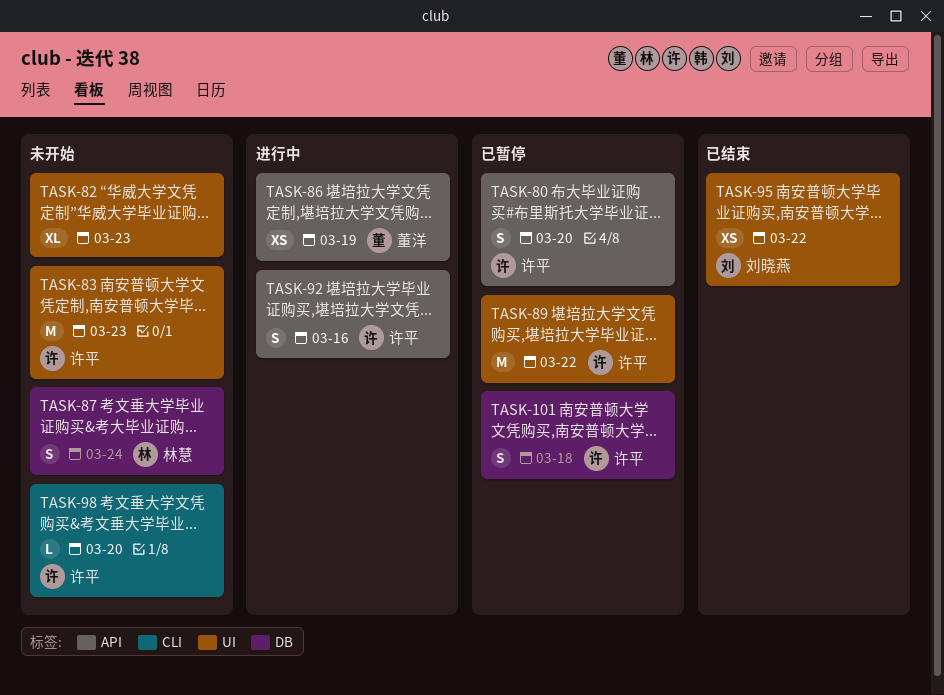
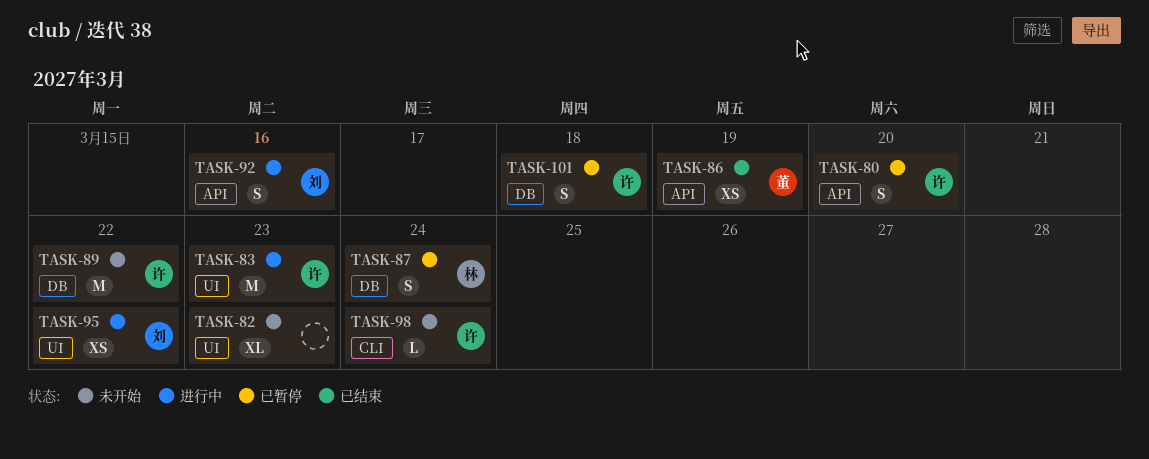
TASK-83, status: 未开始 -> 进行中
TASK-86, status: 进行中 -> 已结束
TASK-87, status: 未开始 -> 已暂停
TASK-89, status: 已暂停 -> 未开始
TASK-89, label: UI -> DB
TASK-92, owner: 许平 -> 刘晓燕
TASK-95, status: 已结束 -> 进行中
TASK-98, due: Mar 20 -> Mar 24

